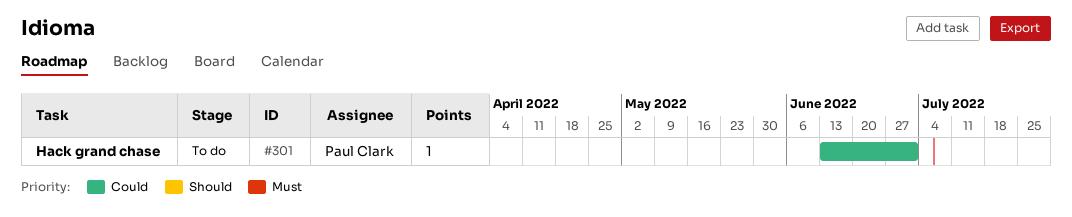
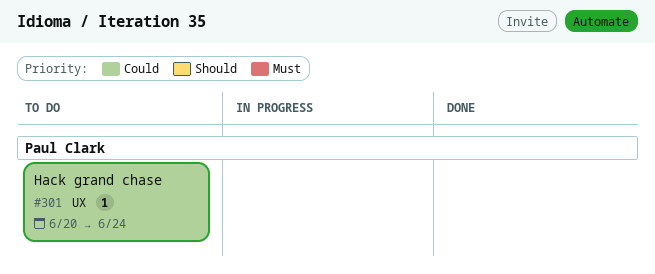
#301, start: Jun 13 -> Jun 20
#301, due: Jul 1 -> Jun 24

